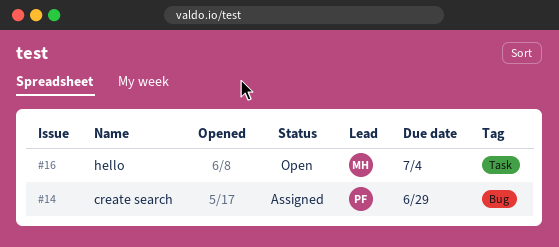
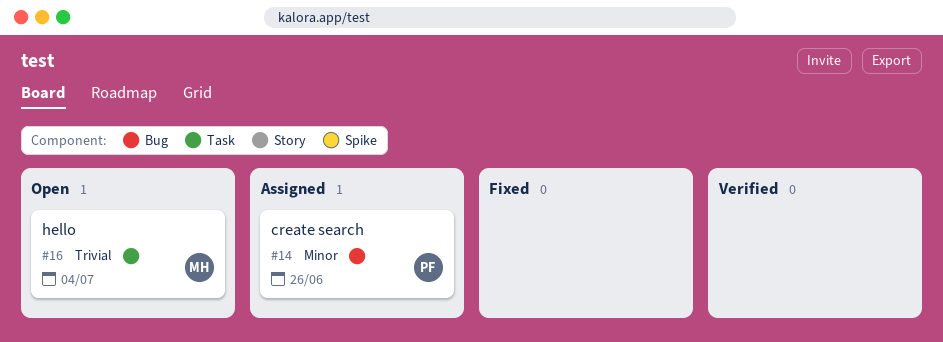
#14, due: Jun 29 -> Jun 26

